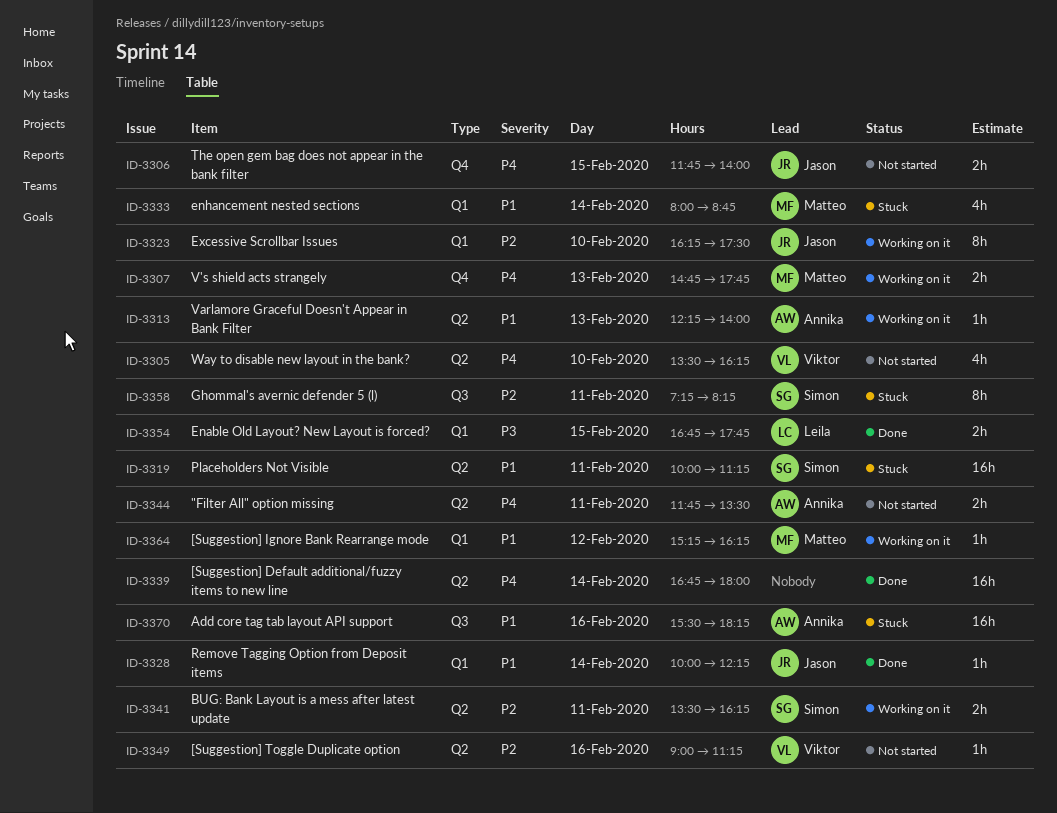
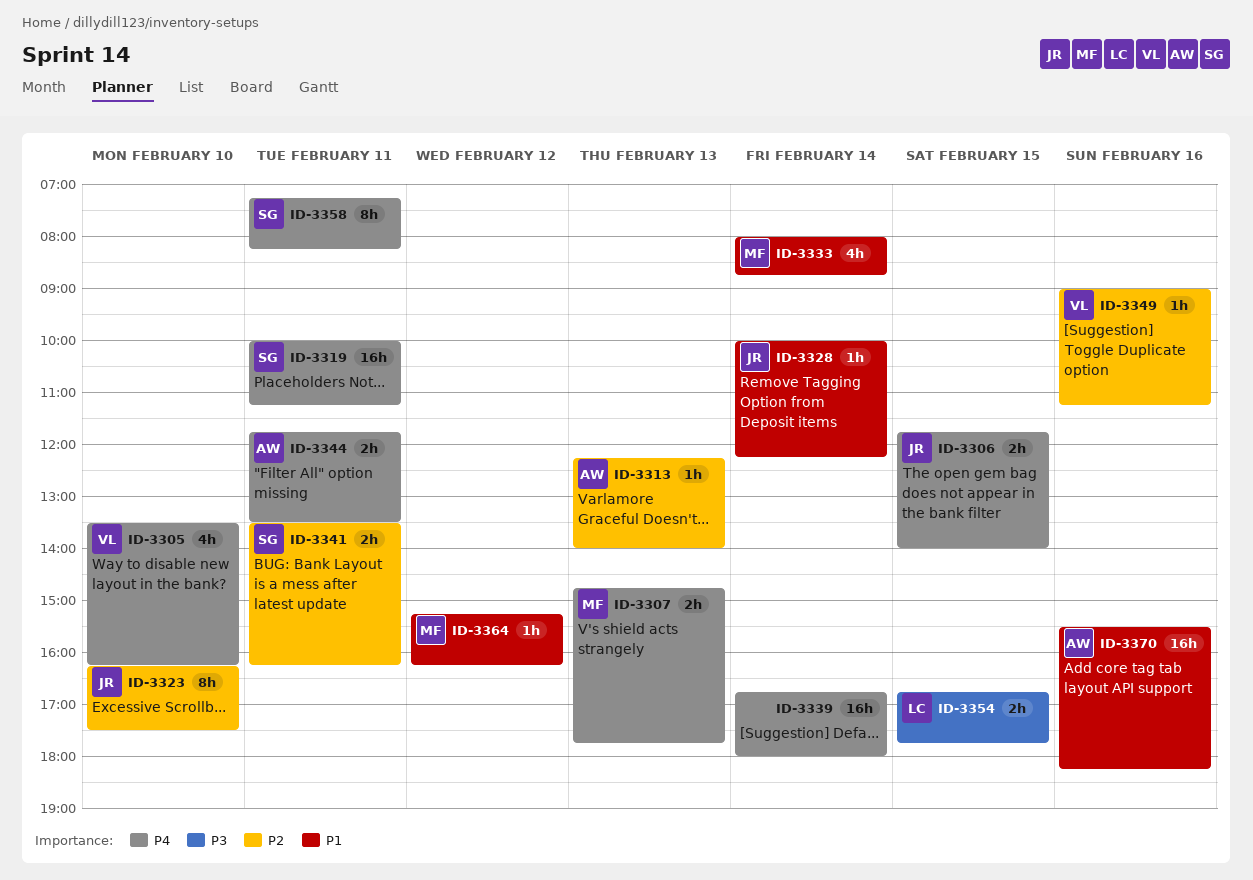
ID-3313, priority: P1 -> P2
ID-3319, priority: P1 -> P4
ID-3358, priority: P2 -> P4

